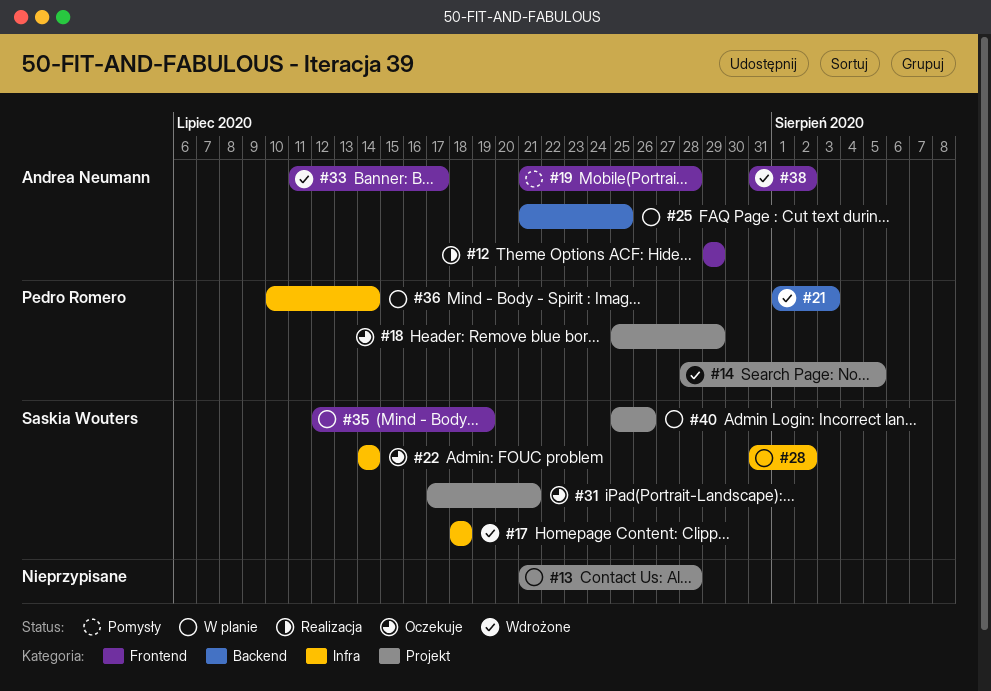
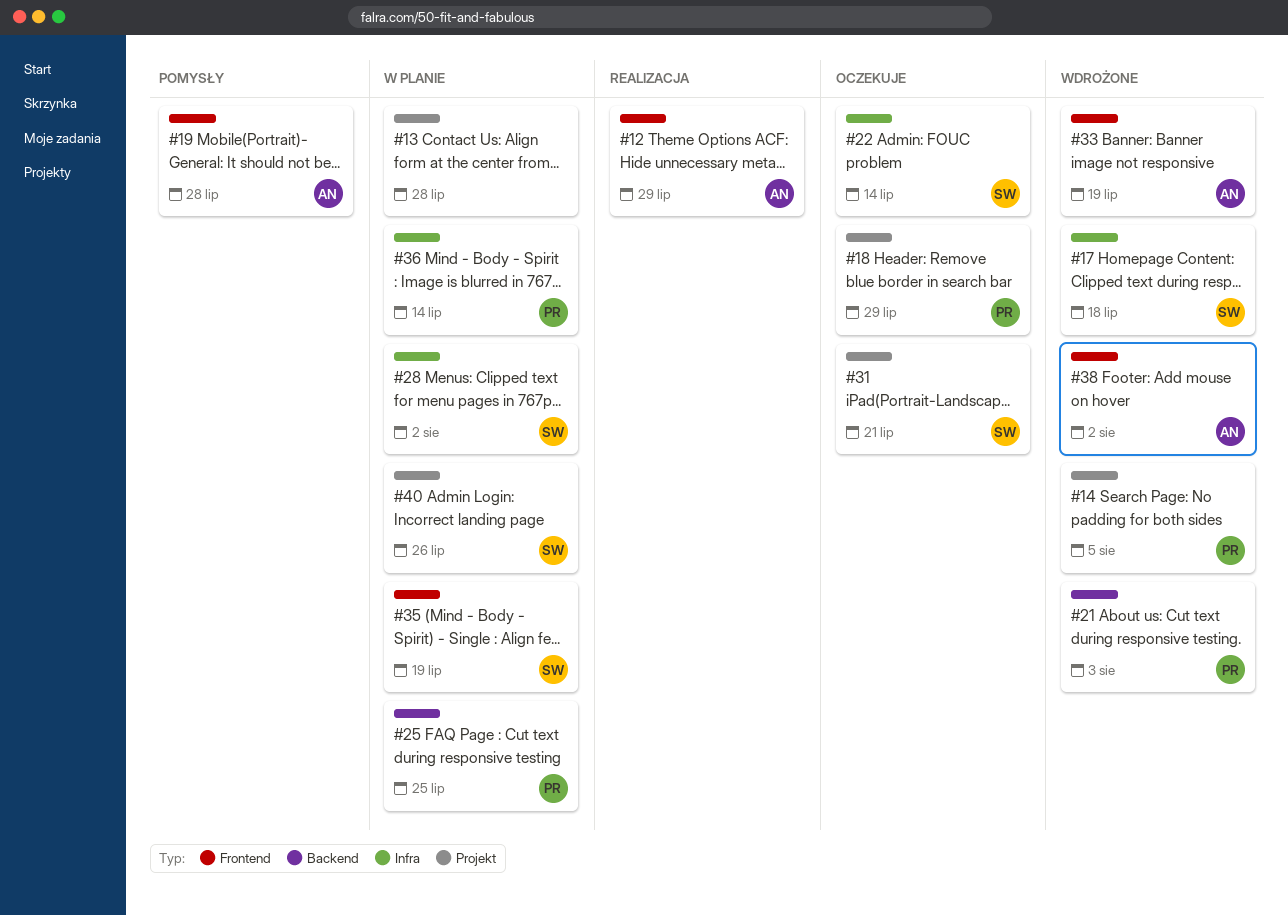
#25, owner: Andrea Neumann -> Pedro Romero
#33, due: Jul 17 -> Jul 19

